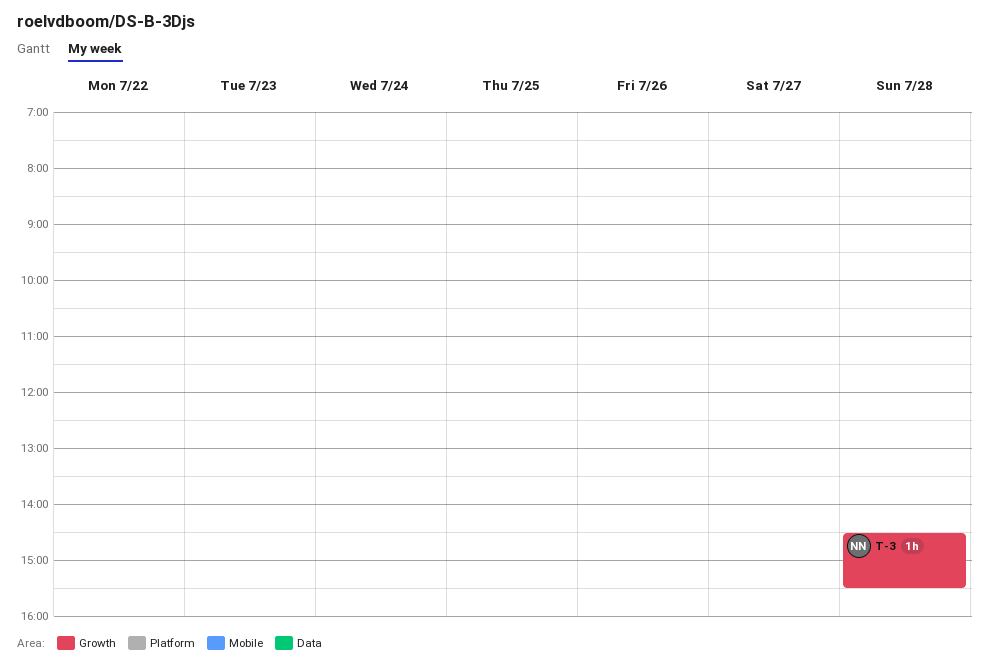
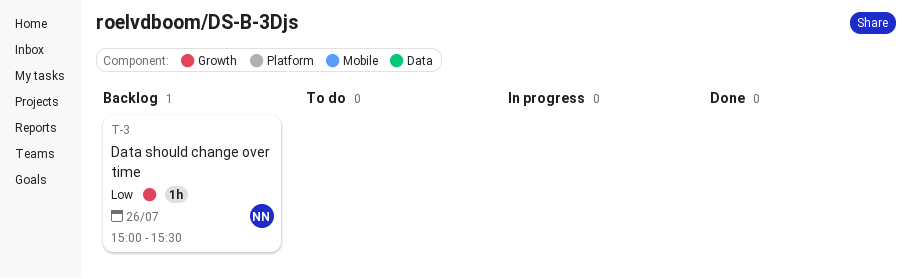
T-3, day: Jul 28 -> Jul 26
T-3, begins: 14:30 -> 15:00

